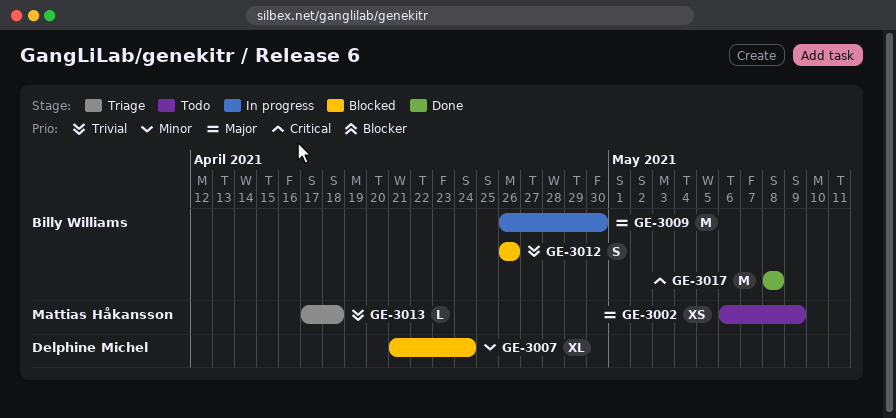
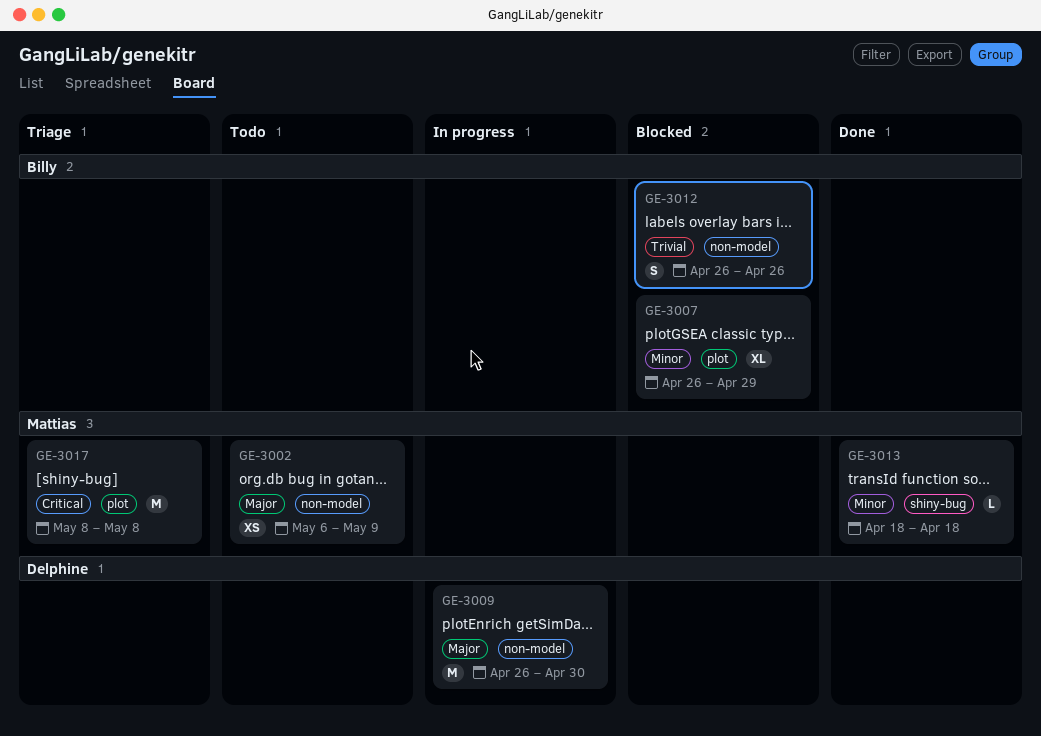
GE-3007, owner: Delphine Michel -> Billy Williams
GE-3007, start: Apr 21 -> Apr 26
GE-3007, due: Apr 24 -> Apr 29
GE-3009, owner: Billy Williams -> Delphine Michel
GE-3013, status: Triage -> Done
GE-3013, priority: Trivial -> Minor
GE-3013, start: Apr 17 -> Apr 18
GE-3017, status: Done -> Triage
GE-3017, owner: Billy Williams -> Mattias Håkansson

